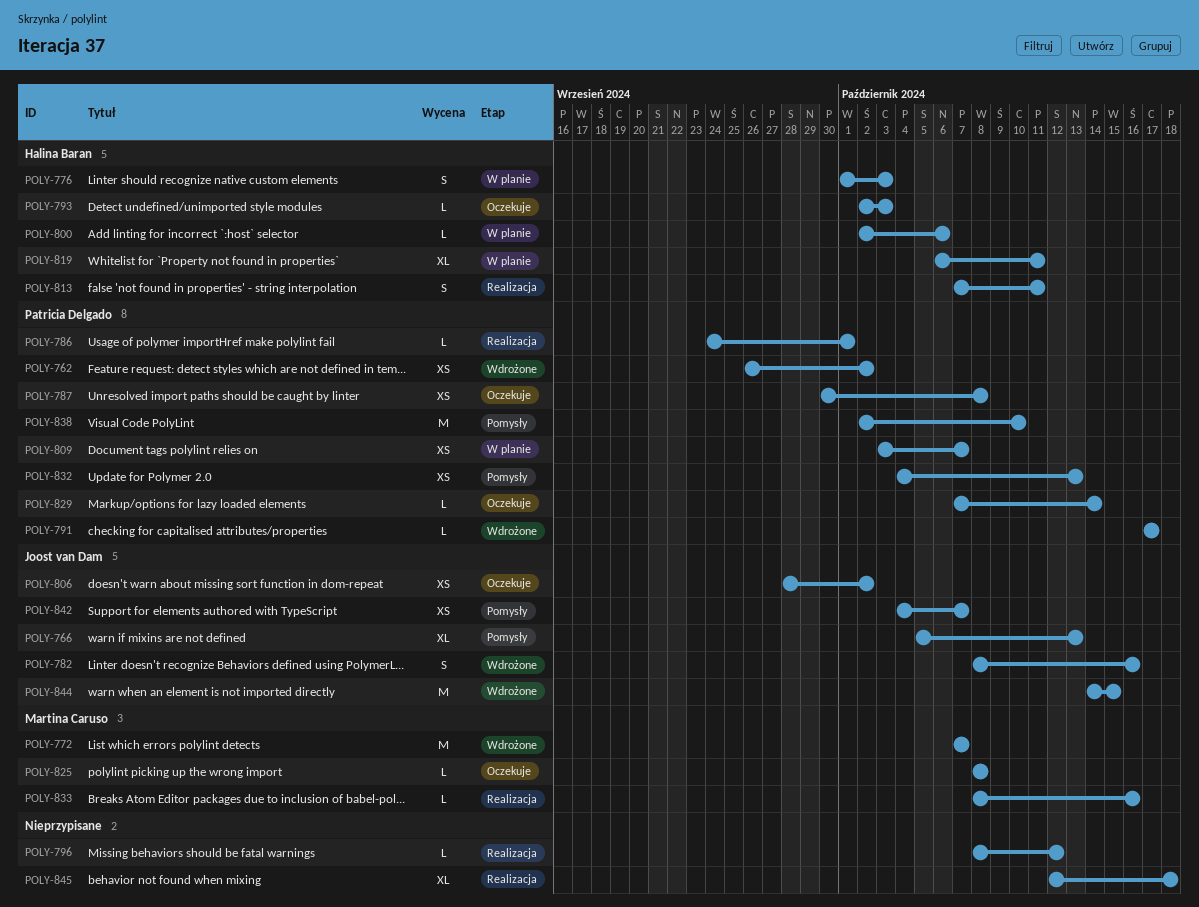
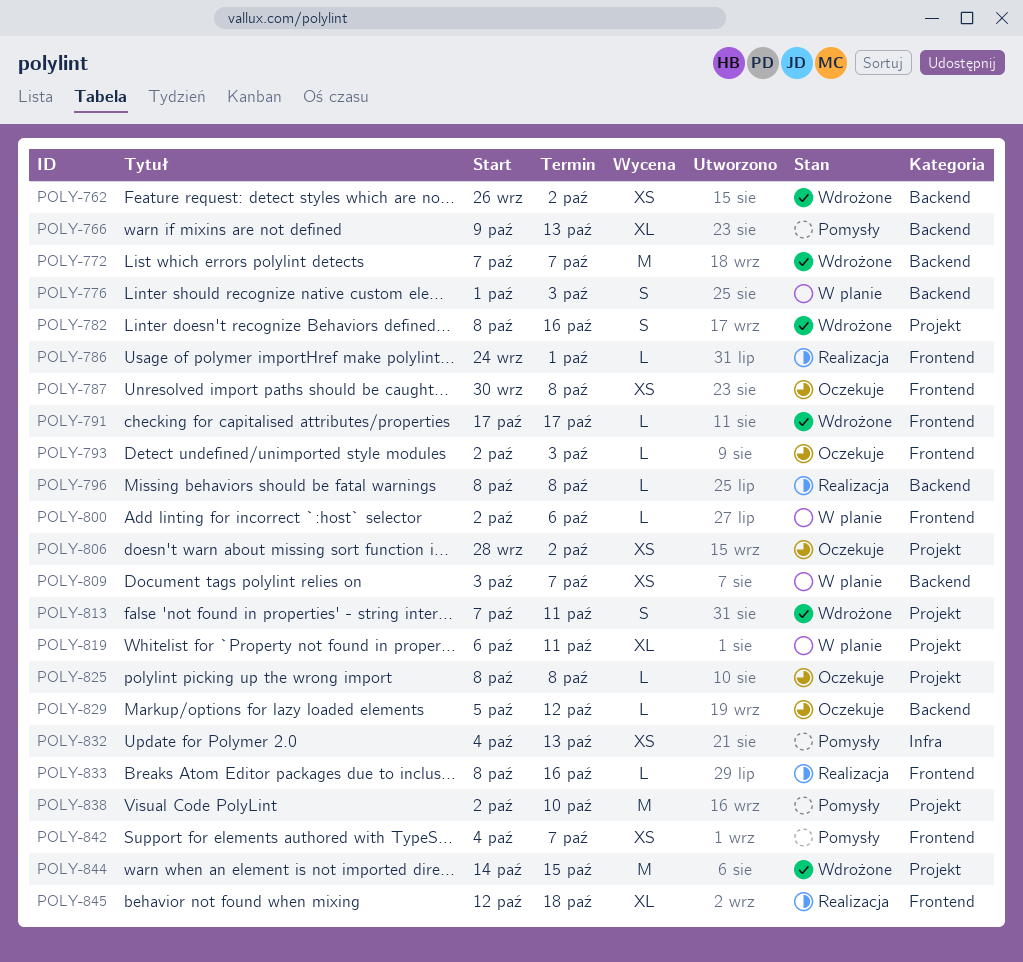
POLY-766, start: Oct 5 -> Oct 9
POLY-796, due: Oct 12 -> Oct 8
POLY-813, status: Realizacja -> Wdrożone
POLY-829, start: Oct 7 -> Oct 5
POLY-829, due: Oct 14 -> Oct 12

